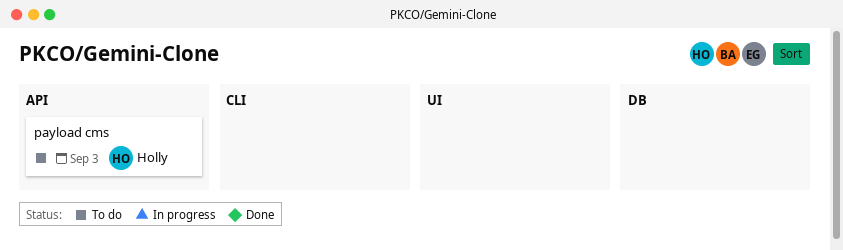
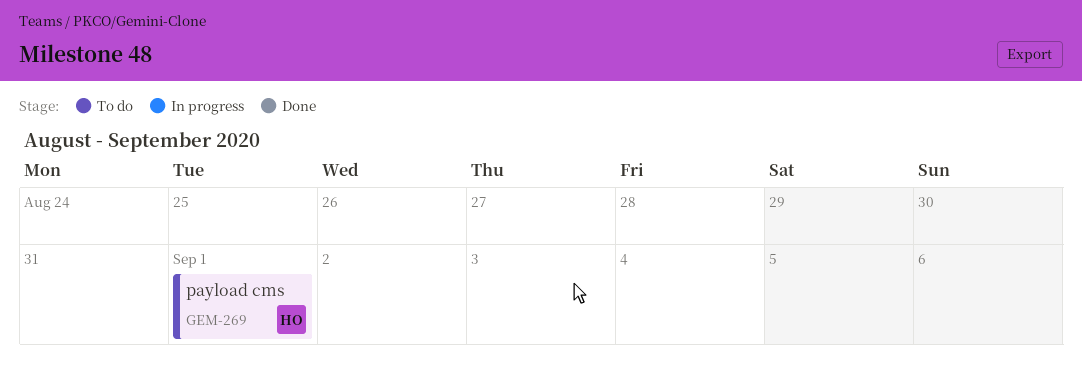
payload cms, due: Sep 3 -> Sep 1

